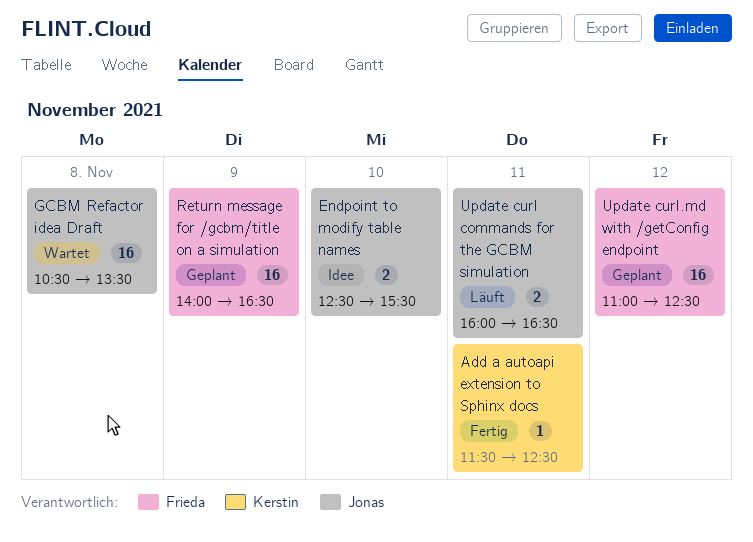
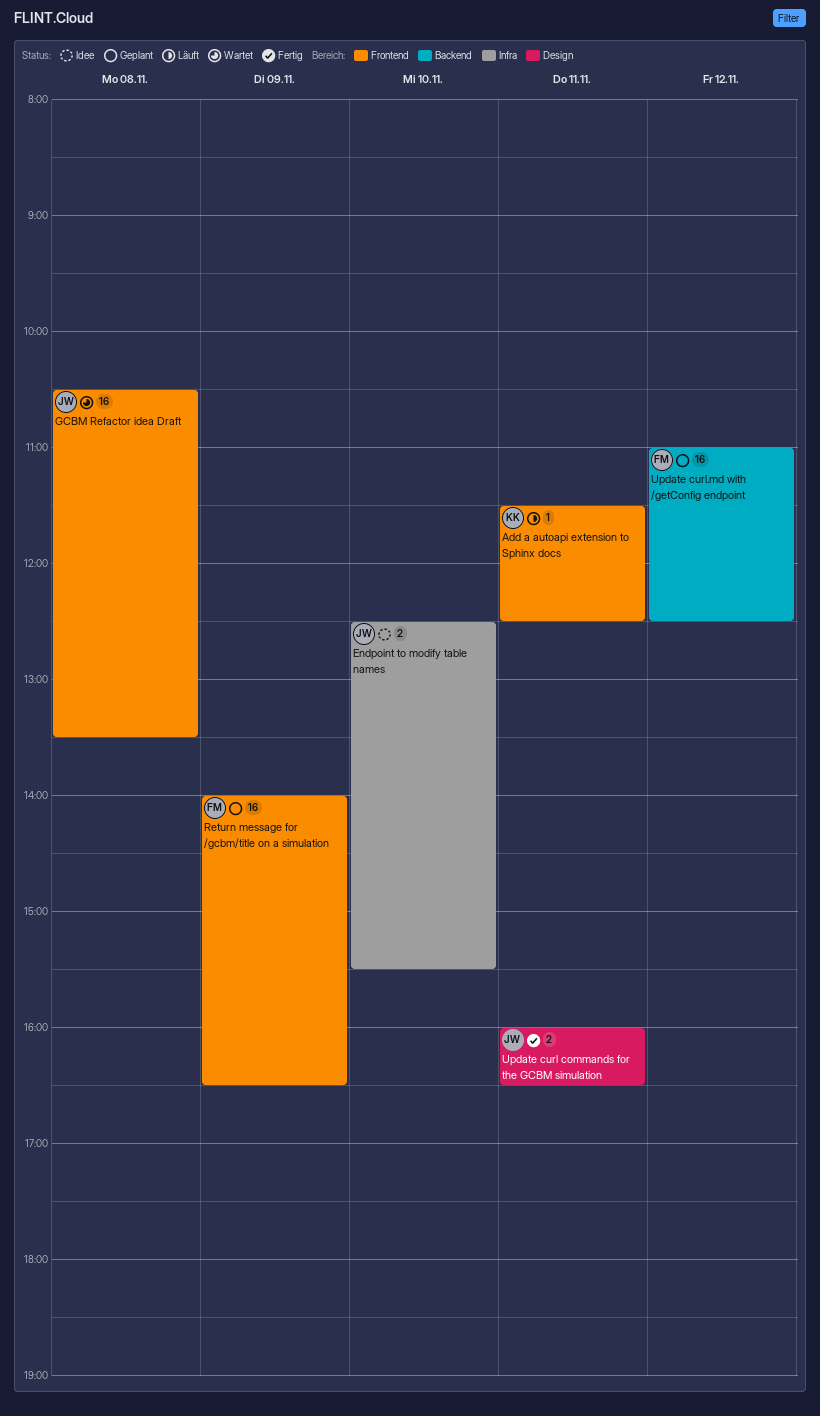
Add a autoapi extension to Sphinx docs, status: Fertig -> Läuft
Update curl commands for the GCBM simulation, status: Läuft -> Fertig

